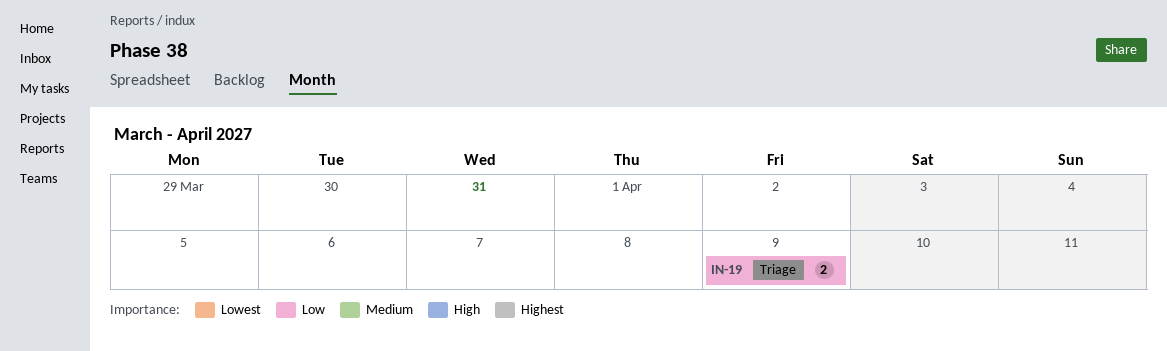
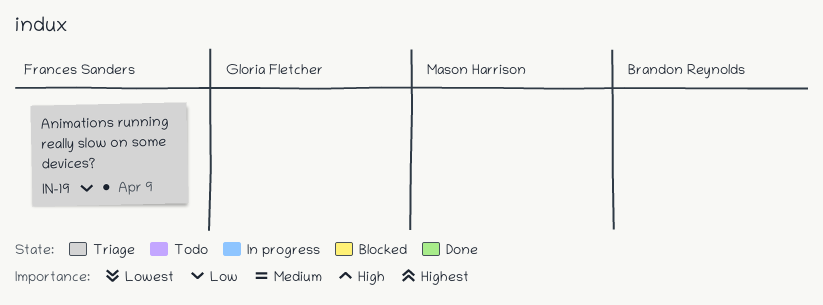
IN-19, estimate: 2 -> 1

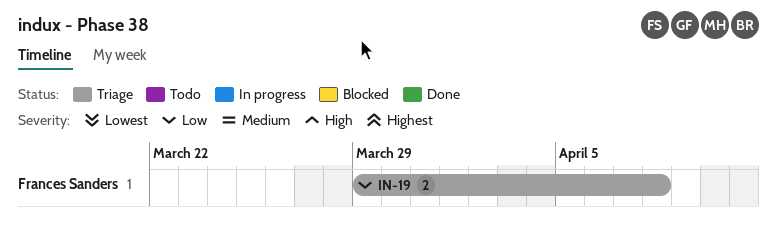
IN-19, estimate: 1 -> 2
IN-19, due: Apr 9 -> Apr 8

